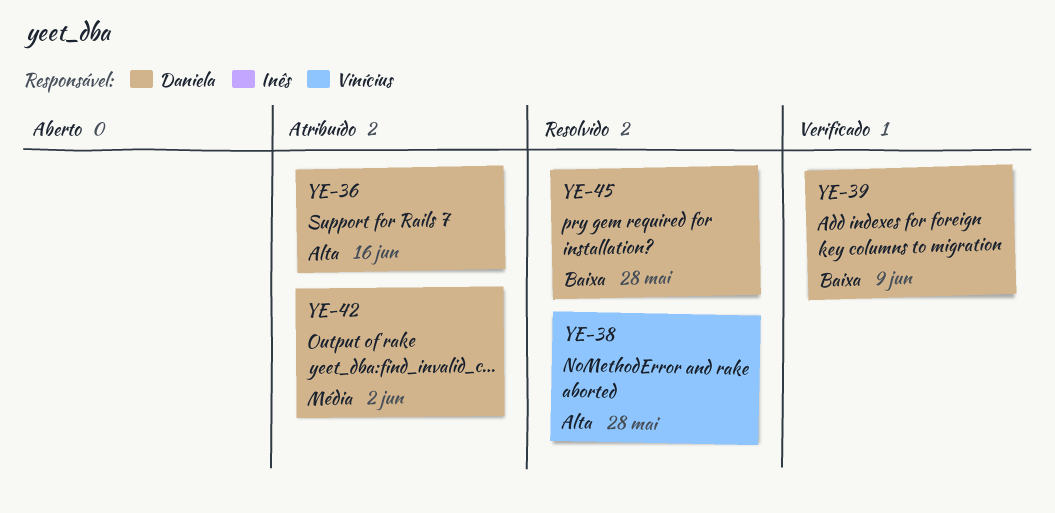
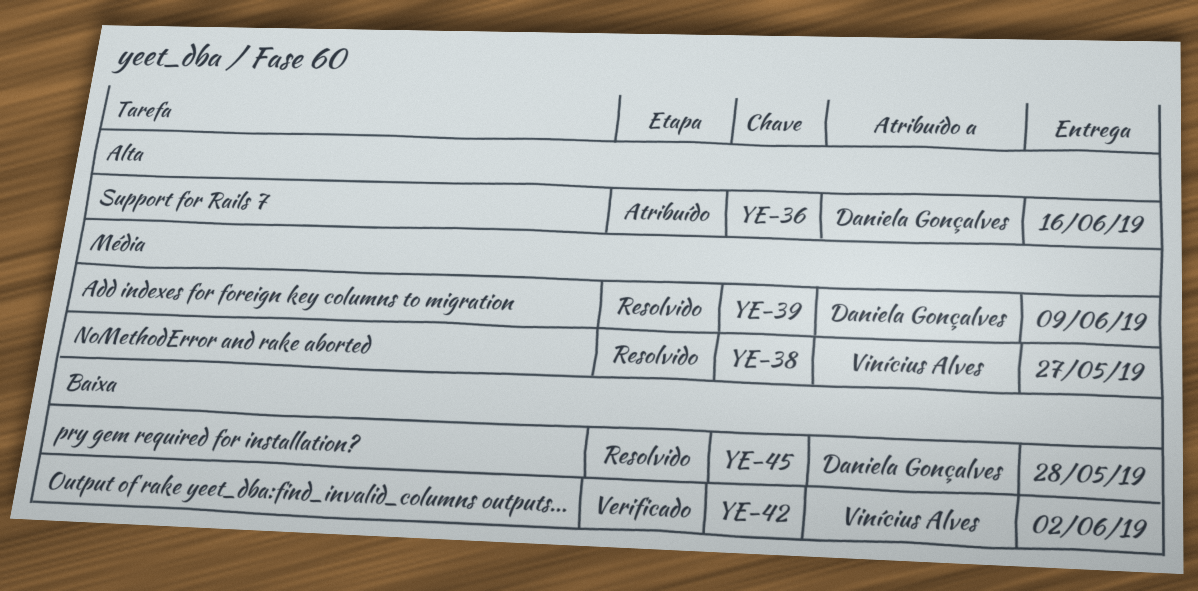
YE-38, priority: Alta -> Média
YE-38, due: May 28 -> May 27
YE-39, status: Verificado -> Resolvido
YE-39, priority: Baixa -> Média
YE-42, status: Atribuído -> Verificado
YE-42, owner: Daniela Gonçalves -> Vinícius Alves
YE-42, priority: Média -> Baixa

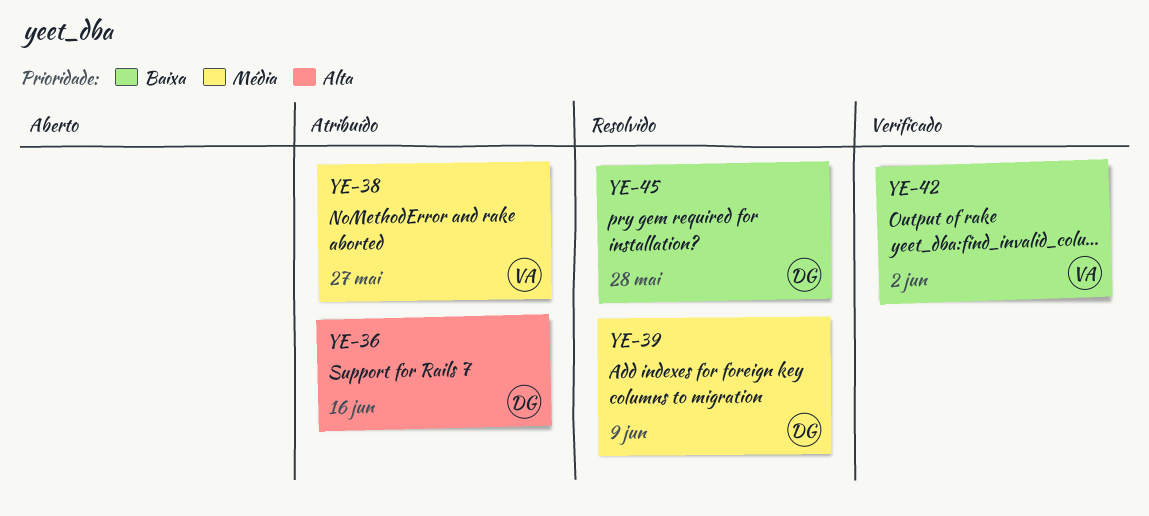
YE-38, status: Resolvido -> Atribuído

